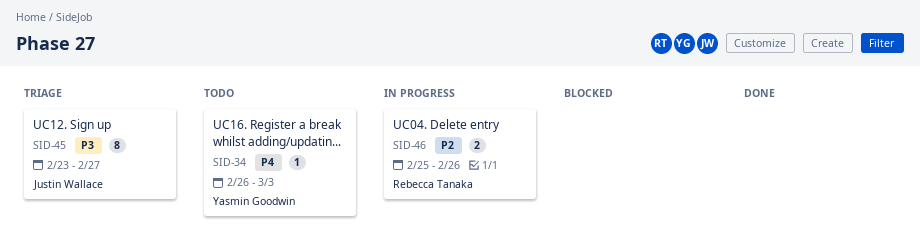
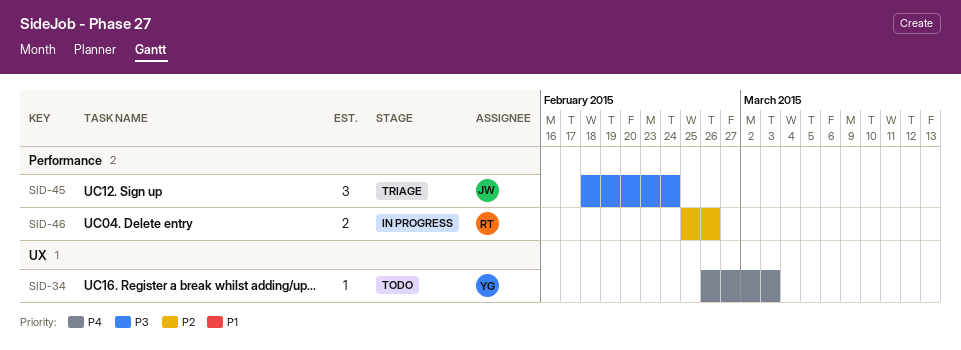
SID-45, estimate: 8 -> 3
SID-45, start: Feb 23 -> Feb 18
SID-45, due: Feb 27 -> Feb 24

